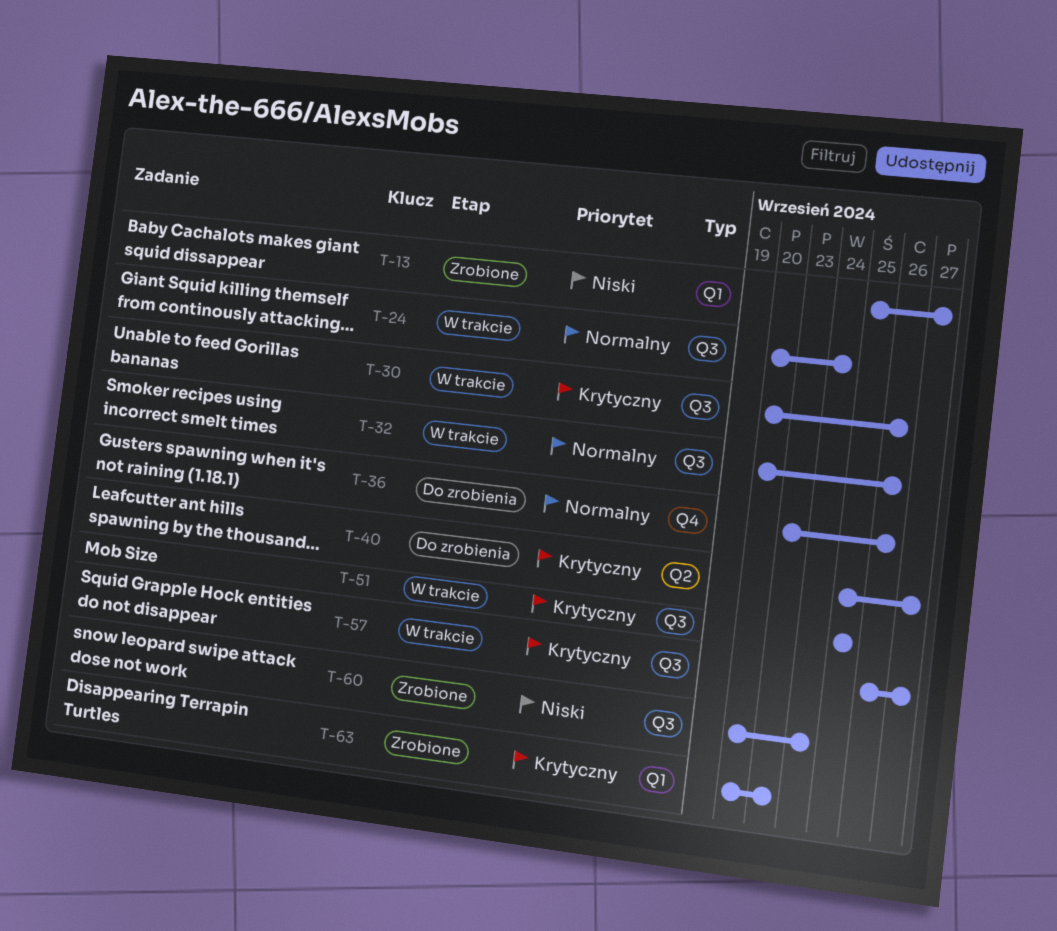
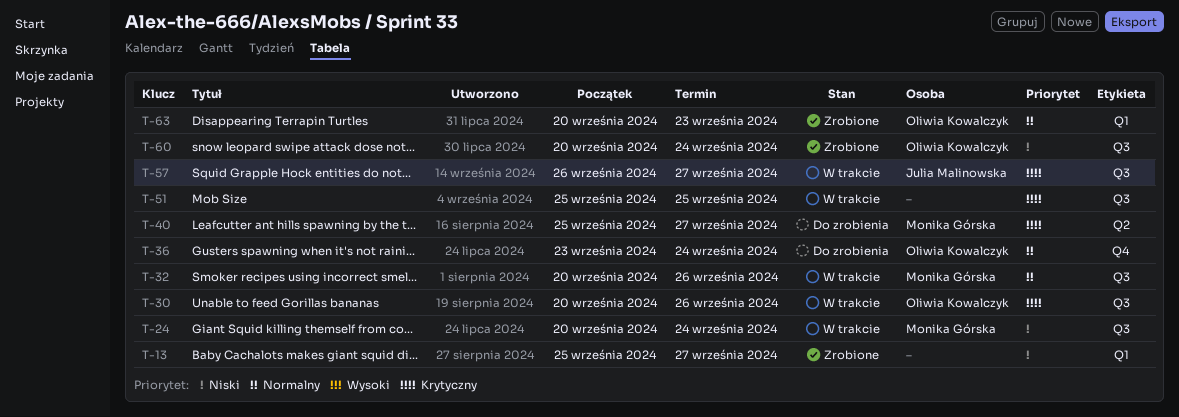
T-24, priority: Normalny -> Niski
T-36, due: Sep 26 -> Sep 24
T-63, priority: Krytyczny -> Normalny

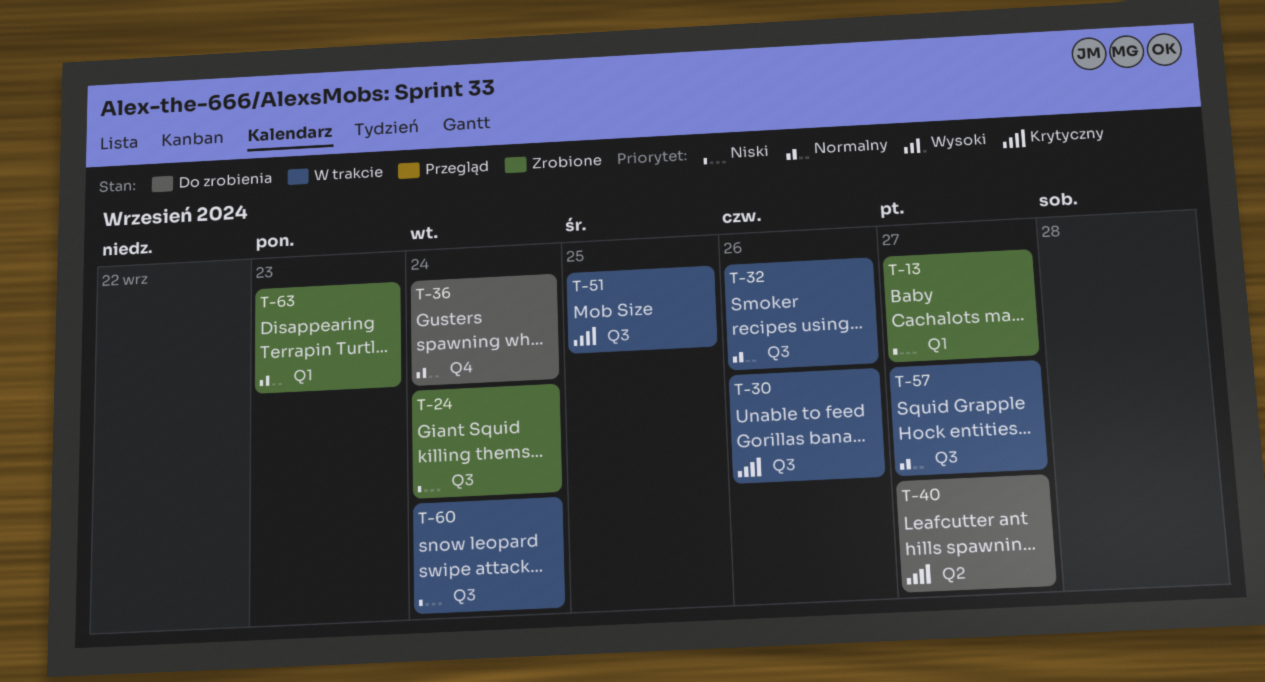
T-24, status: W trakcie -> Zrobione
T-57, priority: Krytyczny -> Normalny
T-60, status: Zrobione -> W trakcie

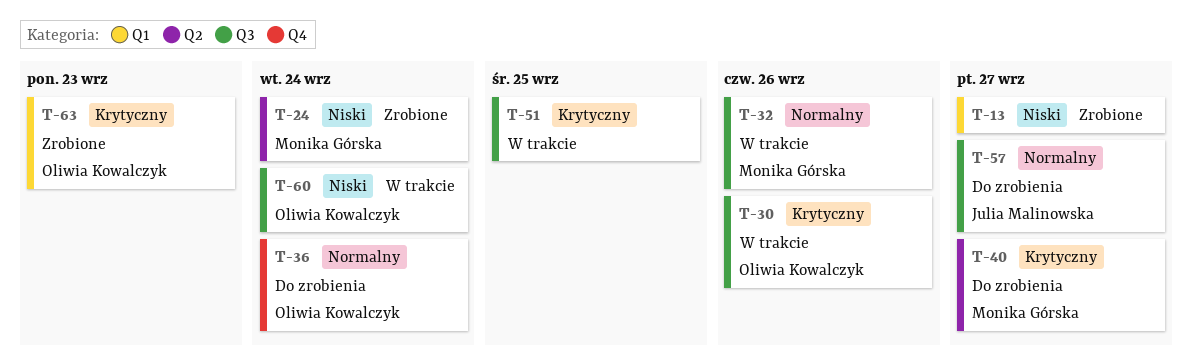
T-24, label: Q3 -> Q2
T-57, status: W trakcie -> Do zrobienia
T-63, priority: Normalny -> Krytyczny

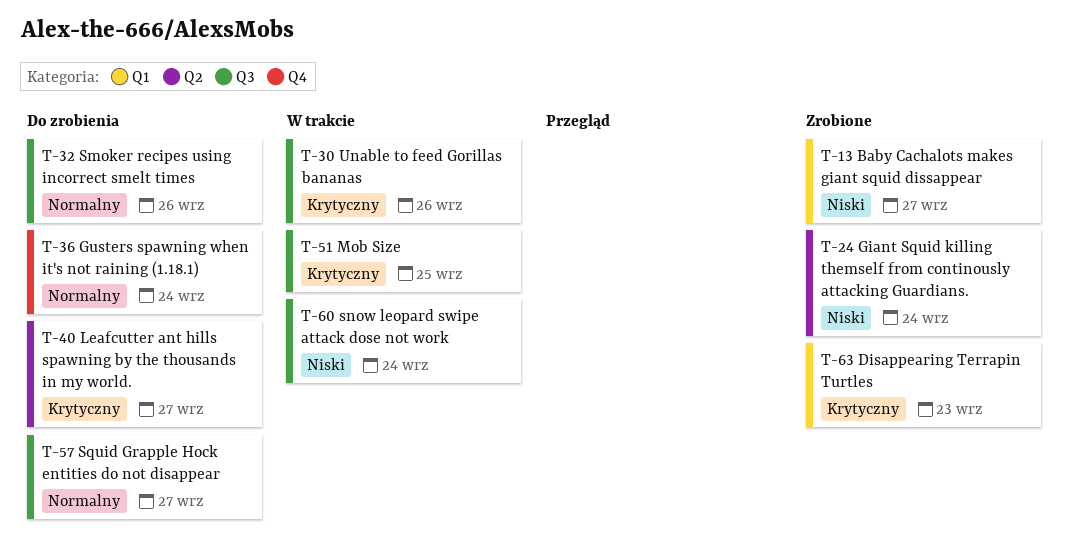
T-32, status: W trakcie -> Do zrobienia

